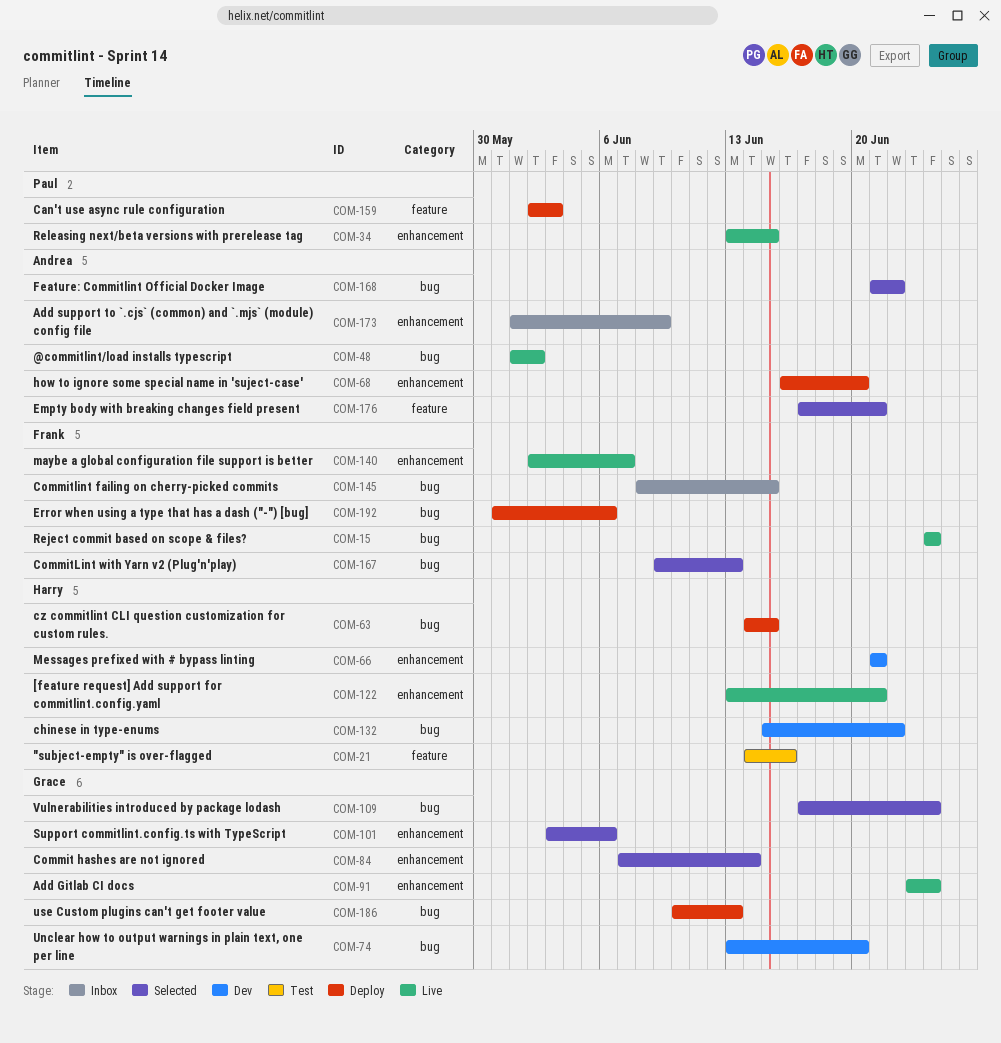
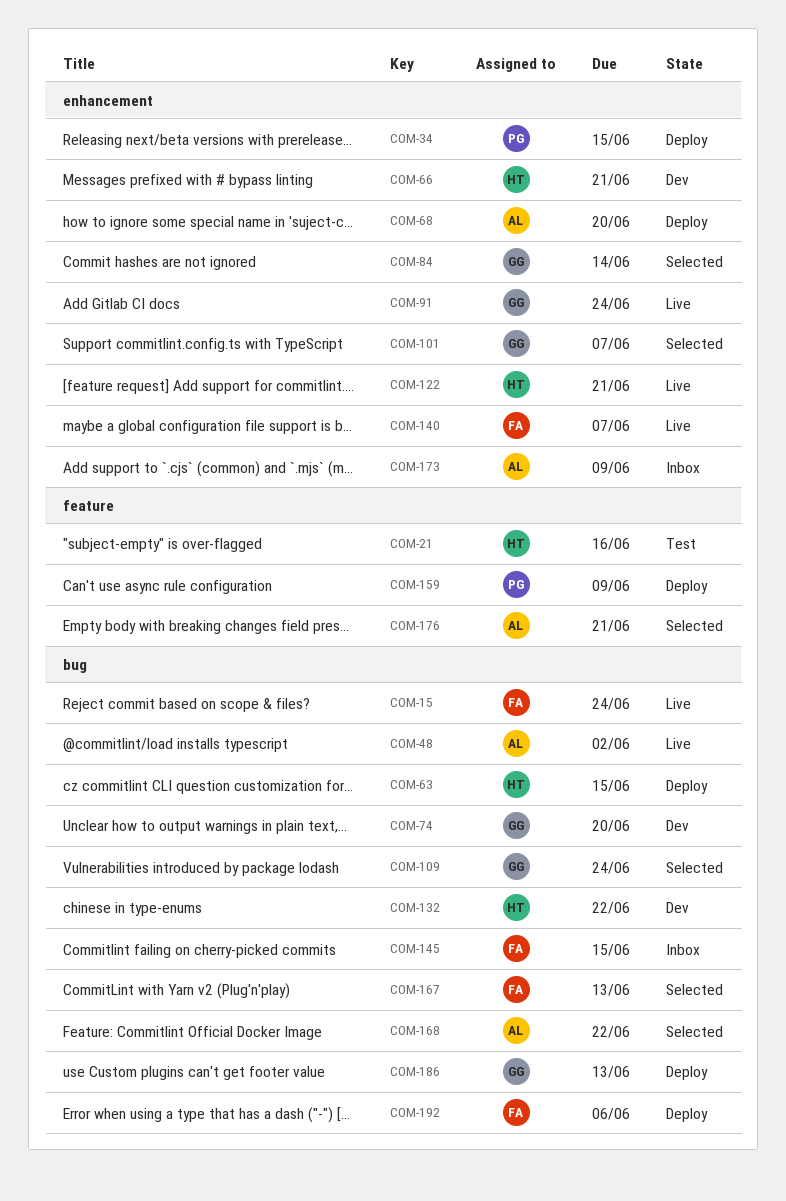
COM-34, status: Live -> Deploy
COM-101, due: Jun 6 -> Jun 7
COM-159, due: Jun 3 -> Jun 9

